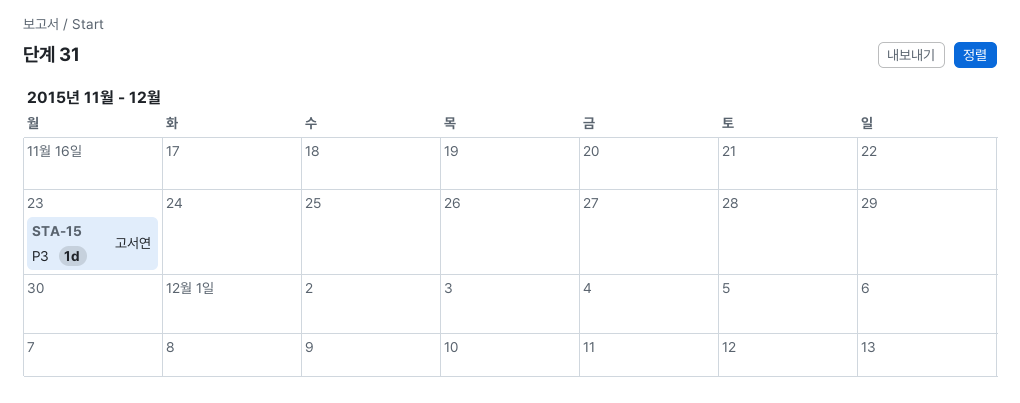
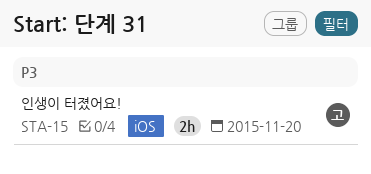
STA-15, estimate: 1d -> 2h
STA-15, due: Nov 23 -> Nov 20

